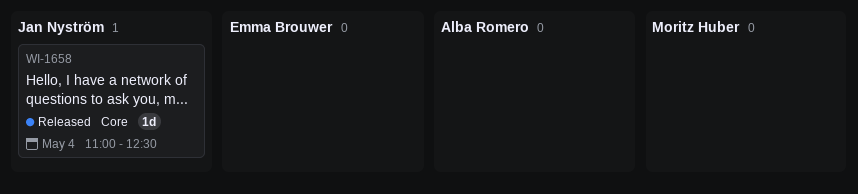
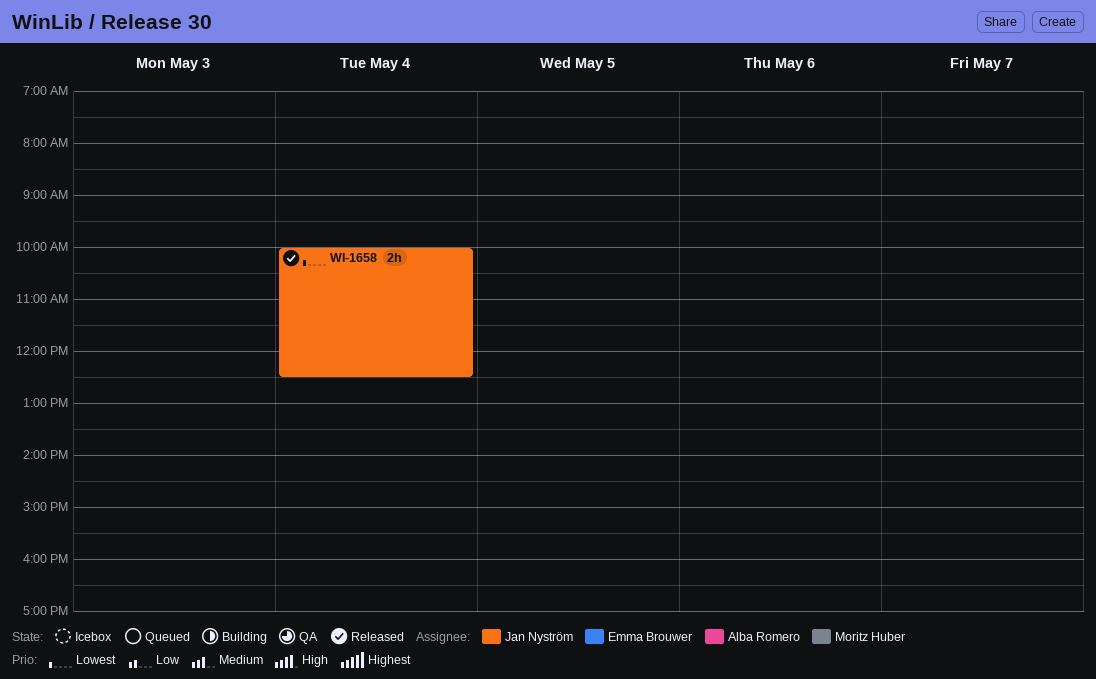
WI-1658, estimate: 1d -> 2h
WI-1658, begins: 11:00 -> 10:00

